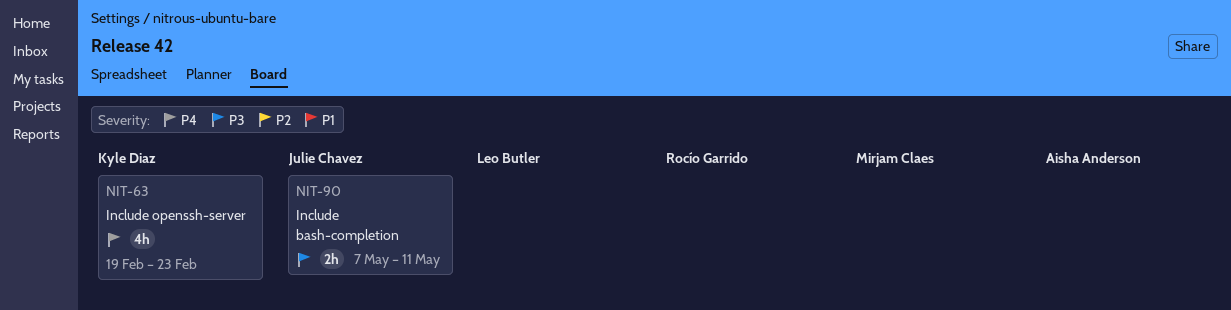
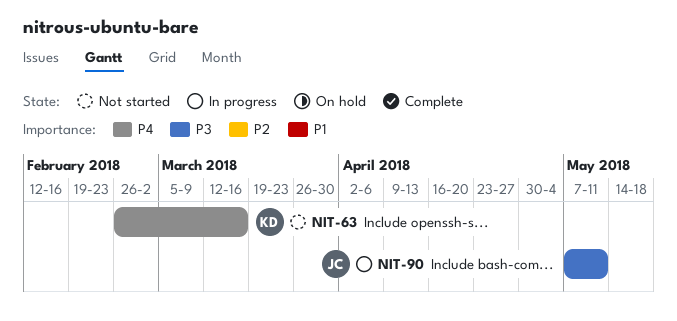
NIT-63, start: Feb 19 -> Feb 26
NIT-63, due: Feb 23 -> Mar 16

